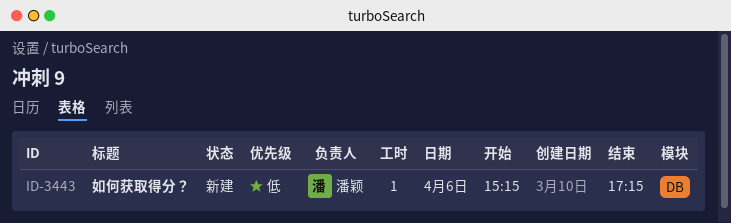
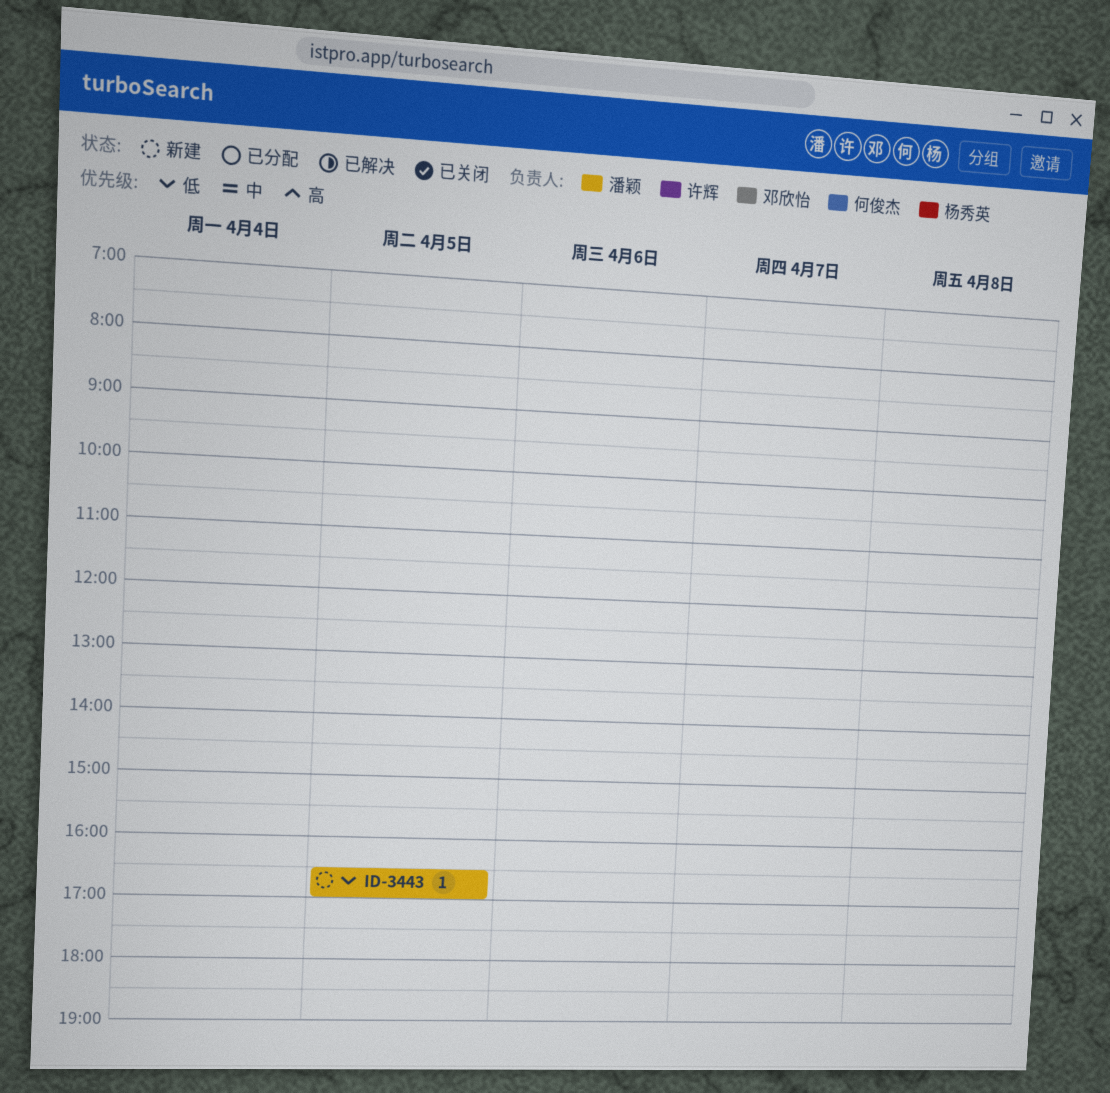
ID-3443, day: Apr 6 -> Apr 5
ID-3443, begins: 15:15 -> 16:30
ID-3443, ends: 17:15 -> 17:00

